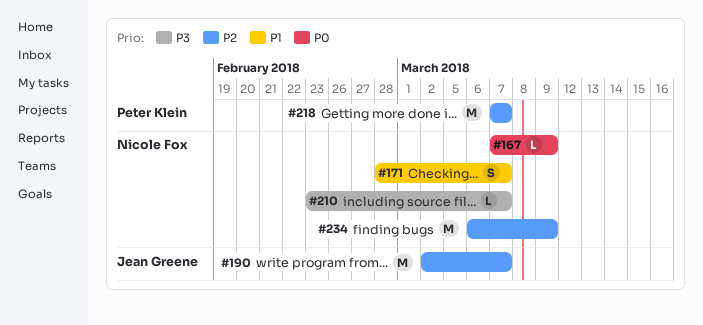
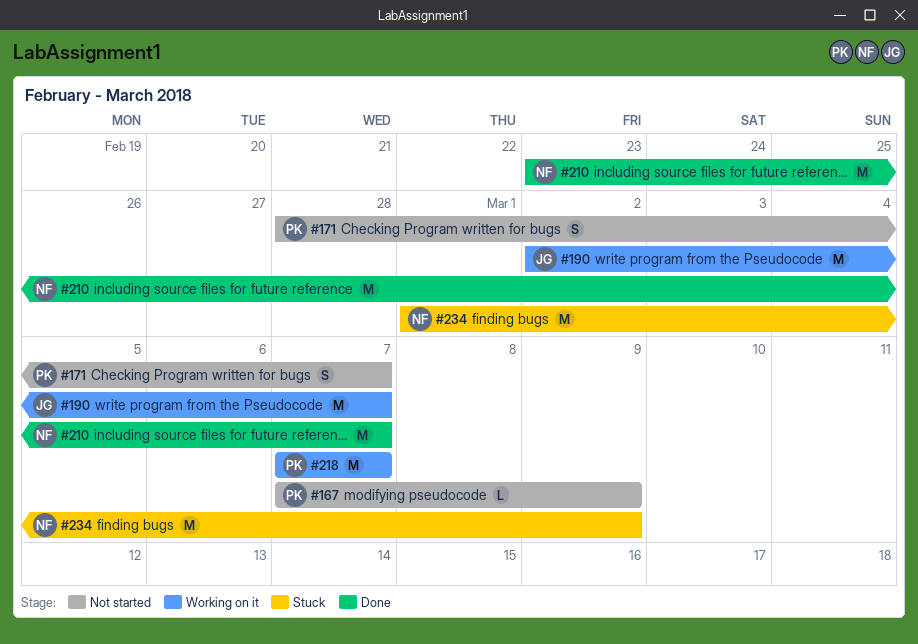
#167, owner: Nicole Fox -> Peter Klein
#171, owner: Nicole Fox -> Peter Klein
#210, estimate: L -> M
#234, start: Mar 6 -> Mar 1

